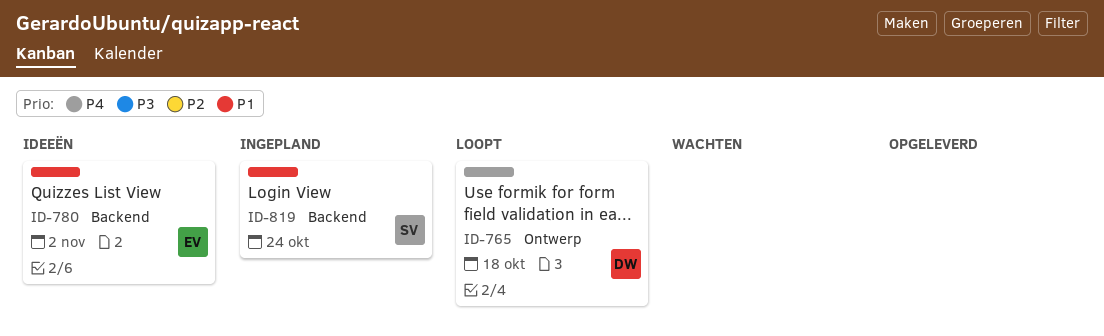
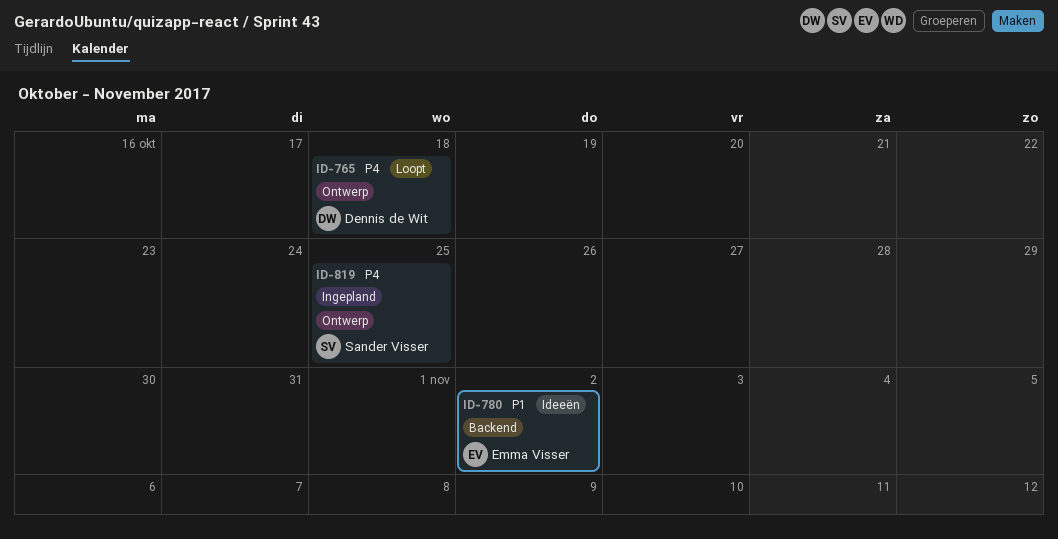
ID-819, priority: P1 -> P4
ID-819, label: Backend -> Ontwerp
ID-819, due: Oct 24 -> Oct 25

